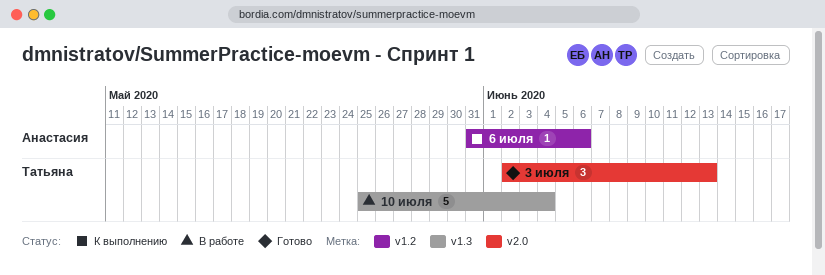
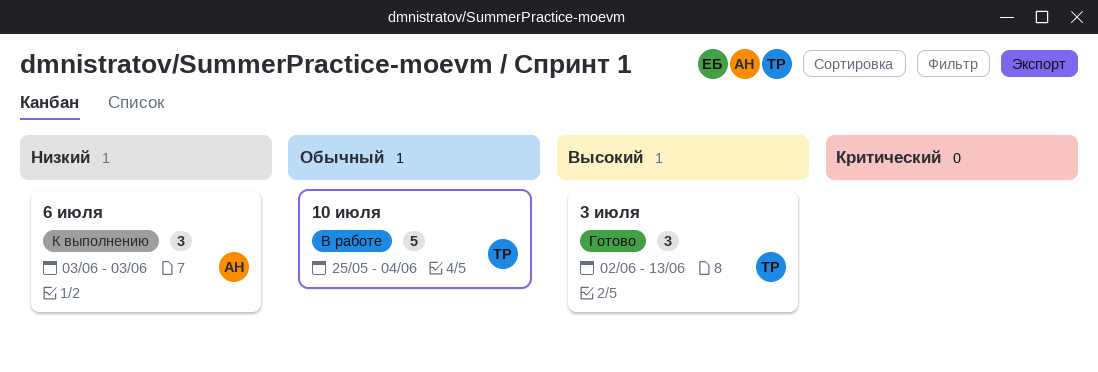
6 июля, estimate: 1 -> 3
6 июля, start: May 31 -> Jun 3
6 июля, due: Jun 6 -> Jun 3

